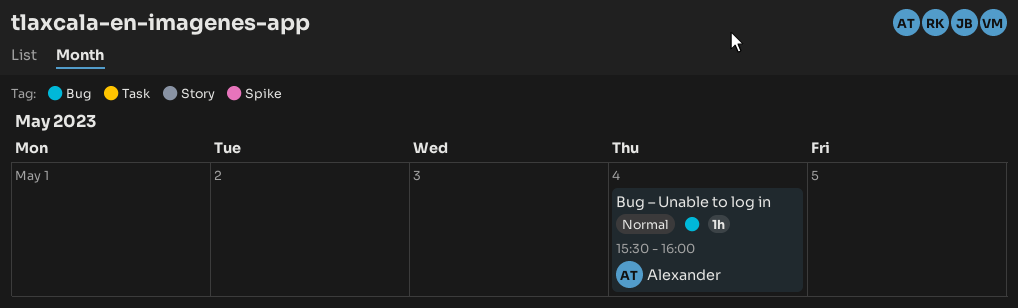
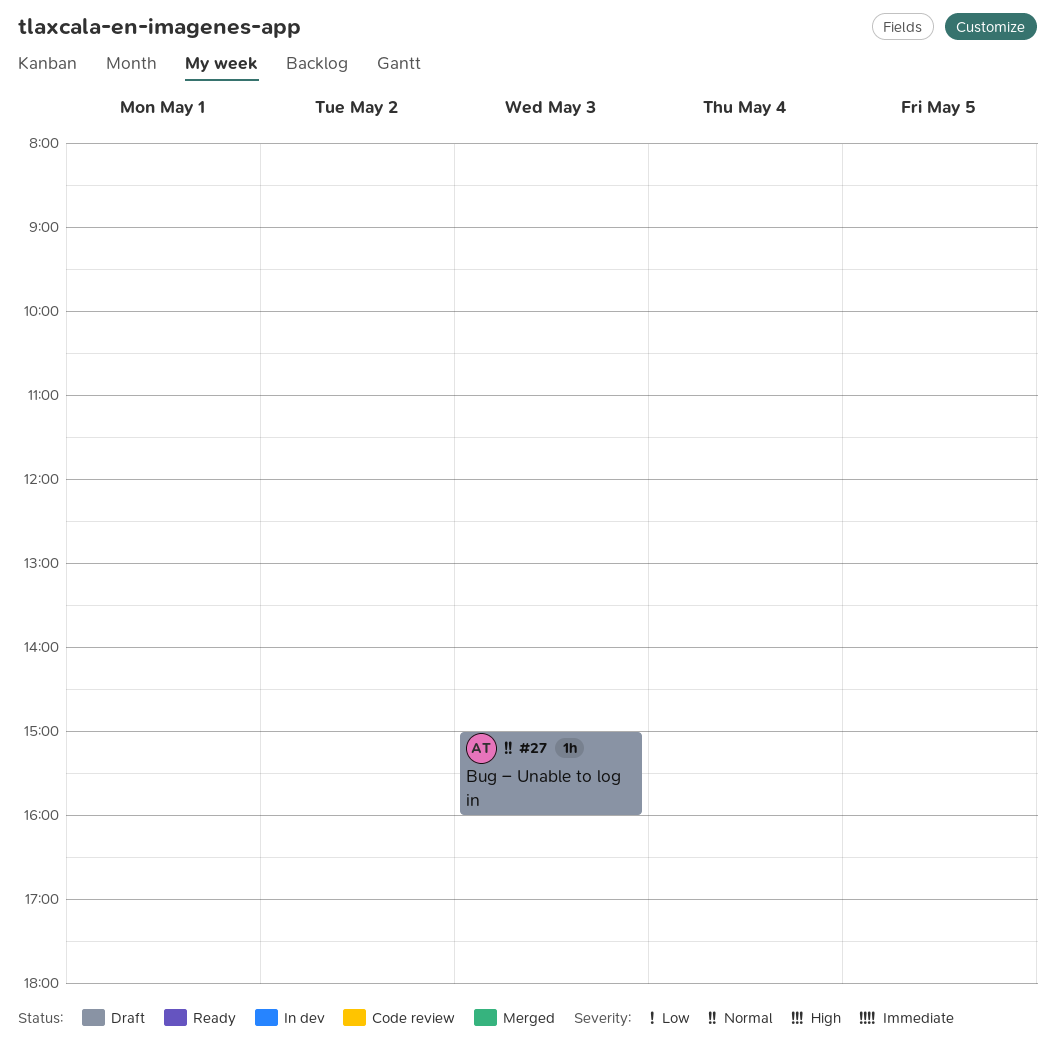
Bug – Unable to log in, day: May 4 -> May 3
Bug – Unable to log in, begins: 15:30 -> 15:00

